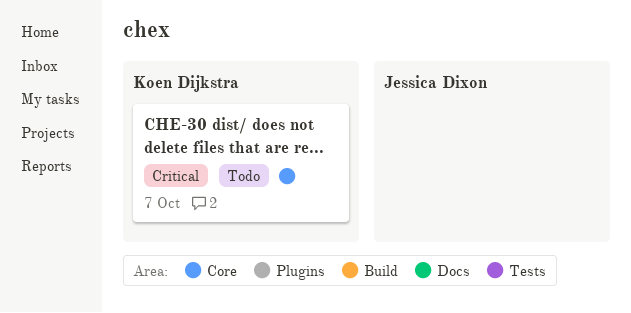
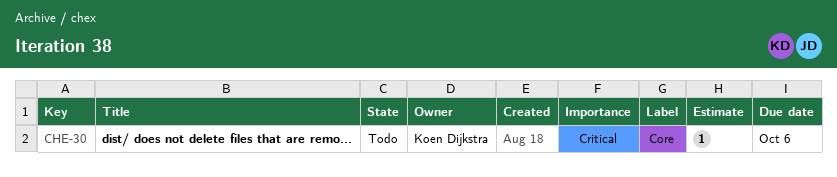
CHE-30, due: Oct 7 -> Oct 6

